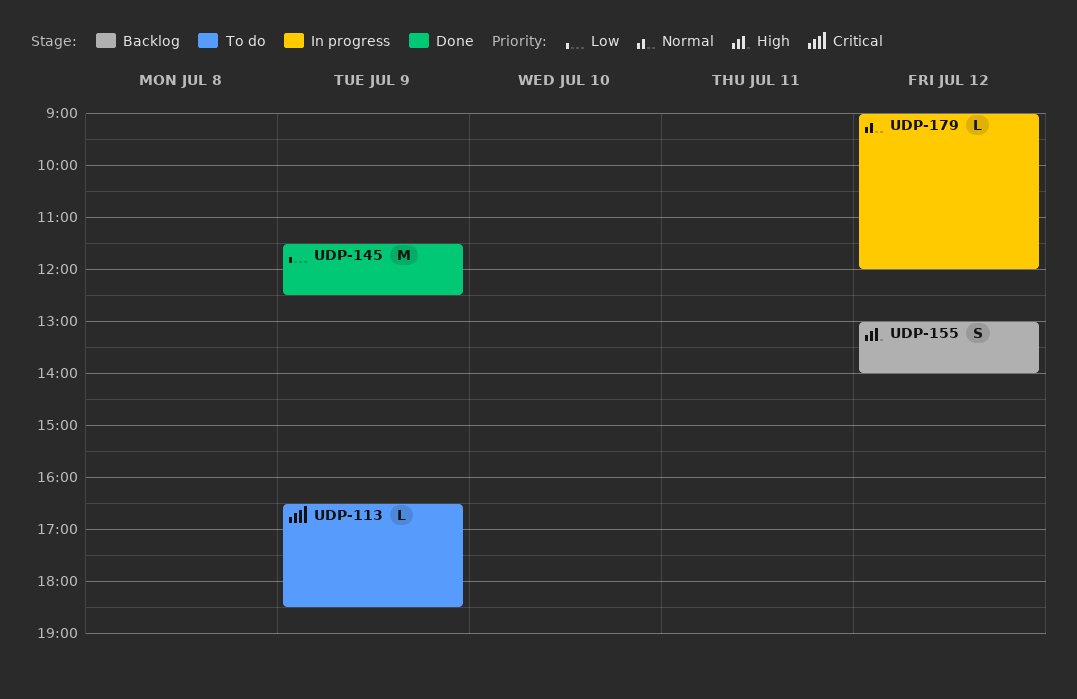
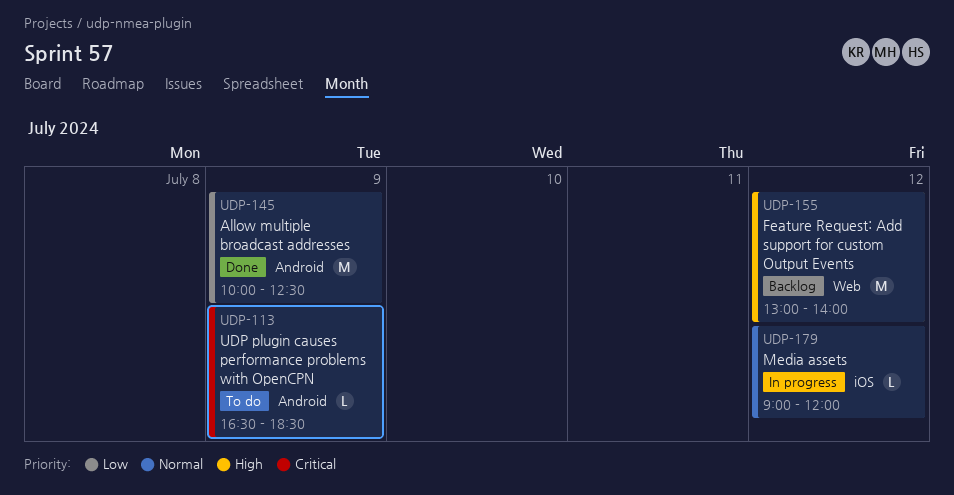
UDP-145, begins: 11:30 -> 10:00
UDP-155, estimate: S -> M

